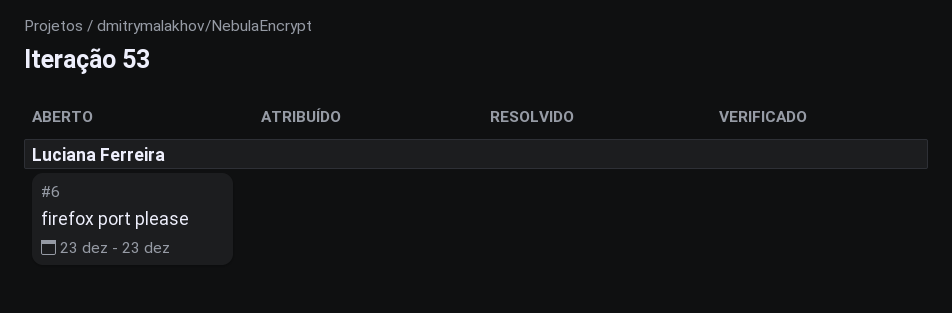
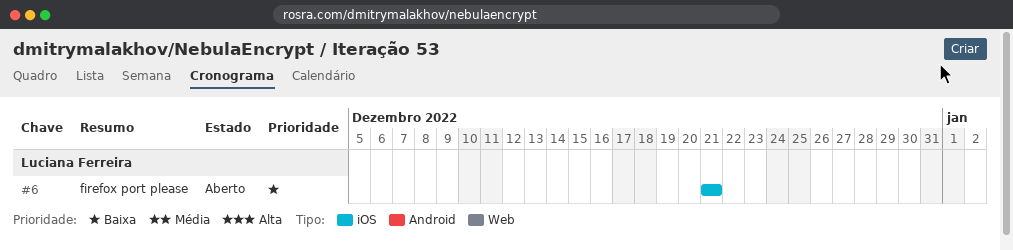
#6, start: Dec 23 -> Dec 21
#6, due: Dec 23 -> Dec 21

